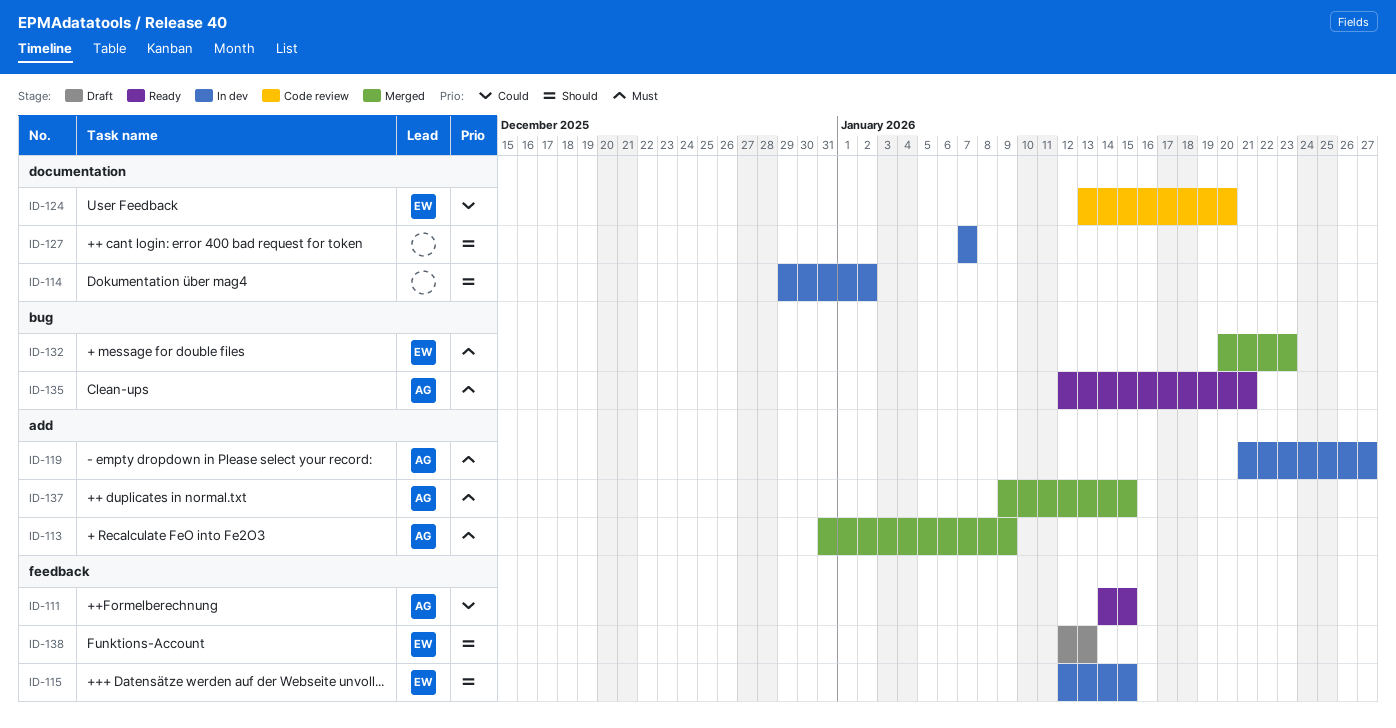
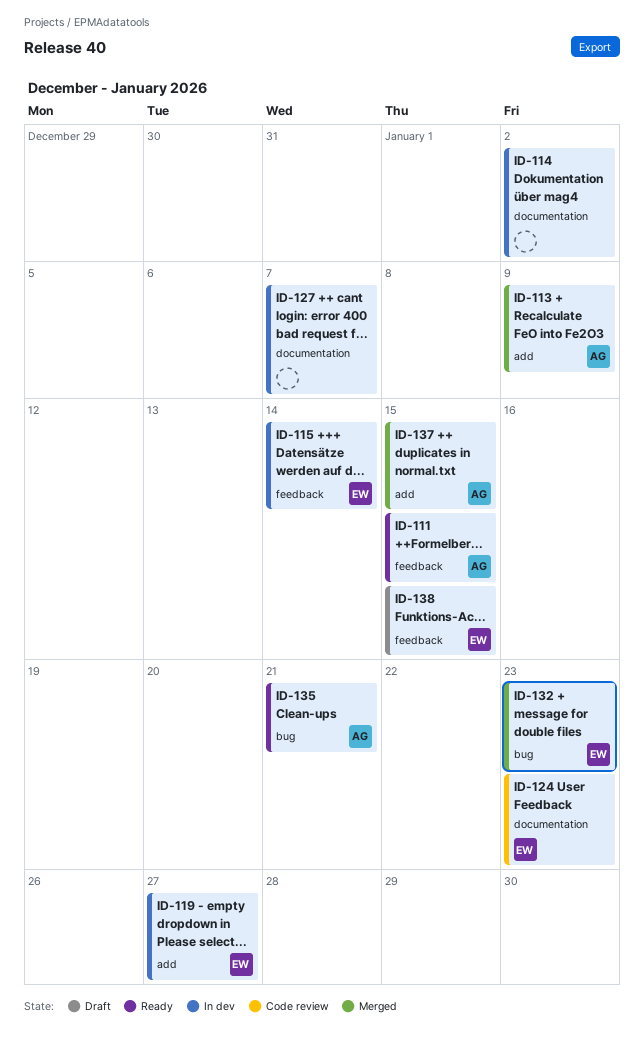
ID-115, due: Jan 15 -> Jan 14
ID-119, owner: AG -> EW
ID-124, due: Jan 20 -> Jan 23
ID-138, due: Jan 13 -> Jan 15

